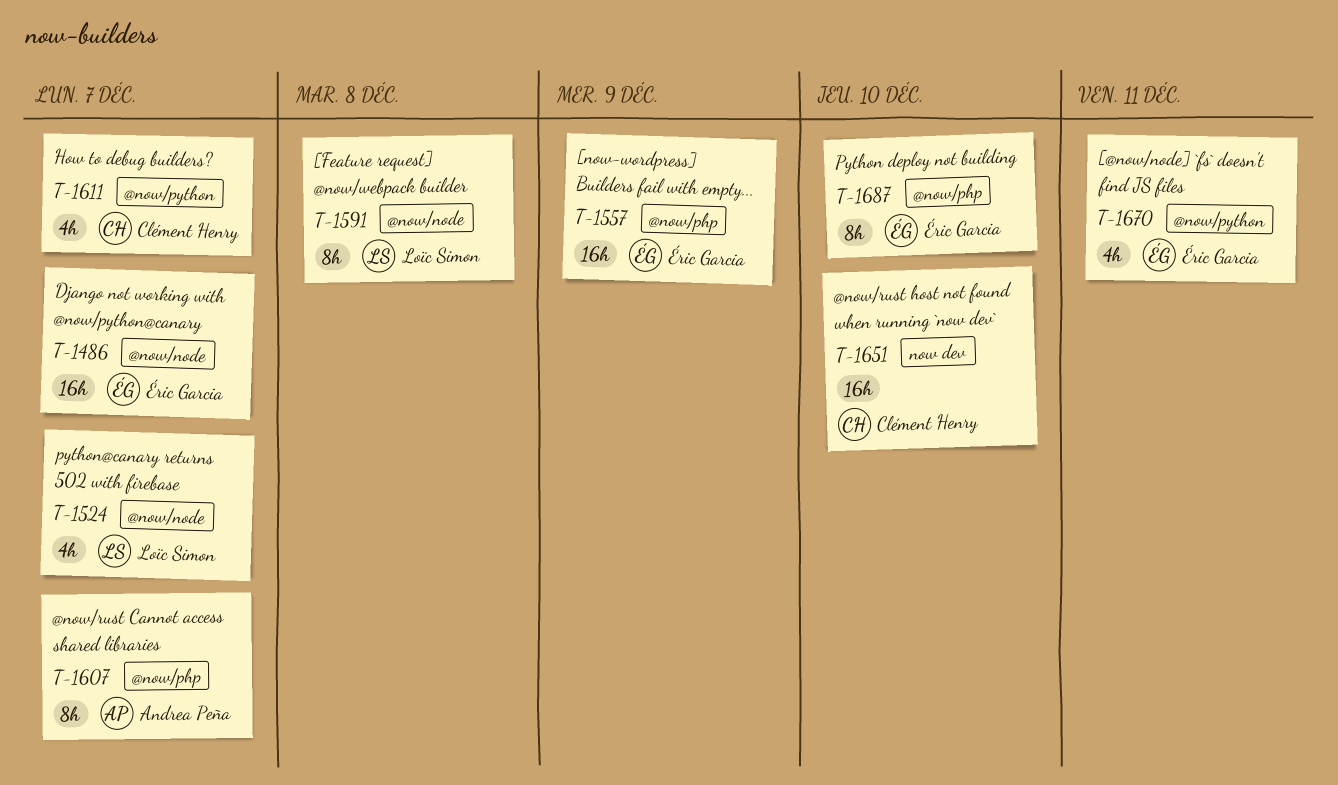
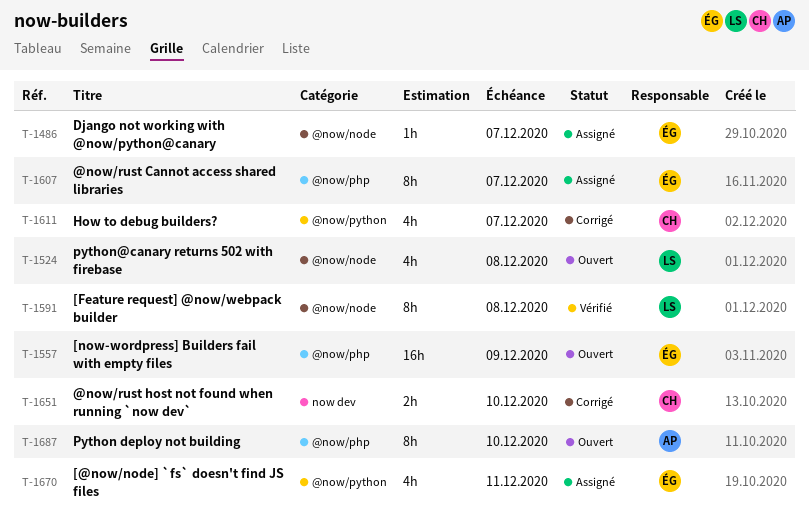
T-1486, estimate: 16h -> 1h
T-1524, due: Dec 7 -> Dec 8
T-1607, owner: Andrea Peña -> Éric Garcia
T-1651, estimate: 16h -> 2h
T-1687, owner: Éric Garcia -> Andrea Peña

